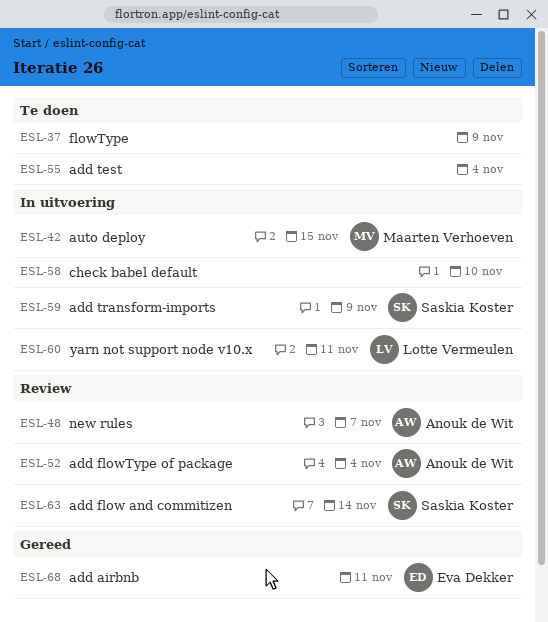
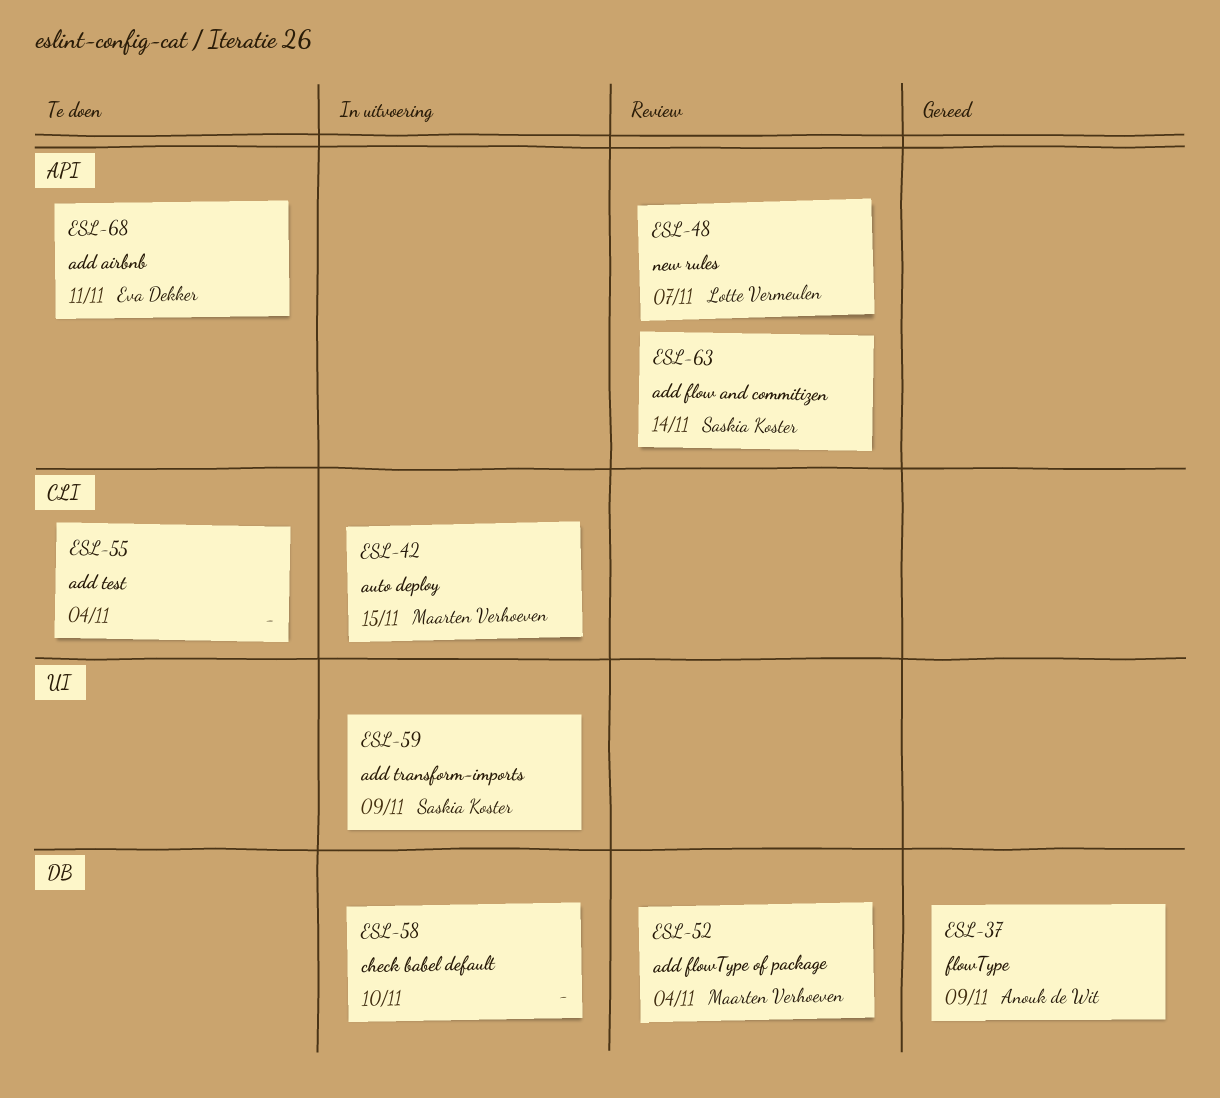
ESL-37, status: Te doen -> Gereed
ESL-37, owner: none -> Anouk de Wit
ESL-48, owner: Anouk de Wit -> Lotte Vermeulen
ESL-52, owner: Anouk de Wit -> Maarten Verhoeven
ESL-60: present -> none
ESL-68, status: Gereed -> Te doen

